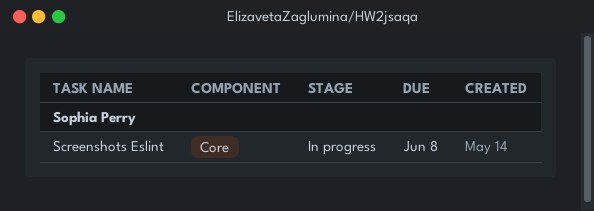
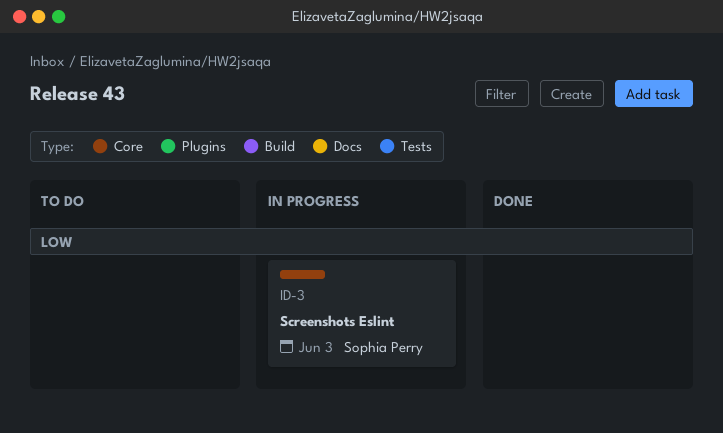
Screenshots Eslint, due: Jun 8 -> Jun 3

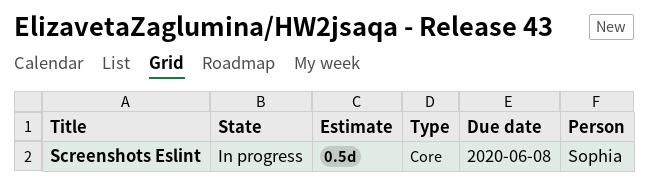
Screenshots Eslint, due: Jun 3 -> Jun 8

